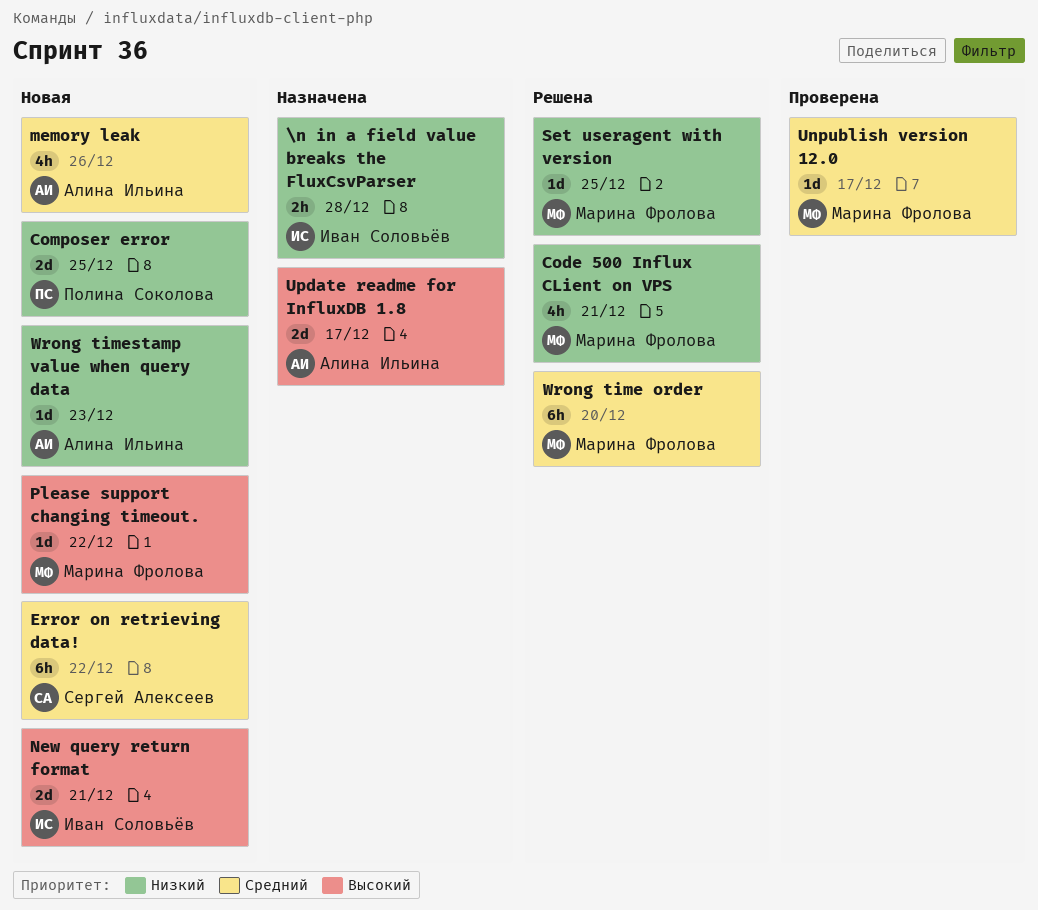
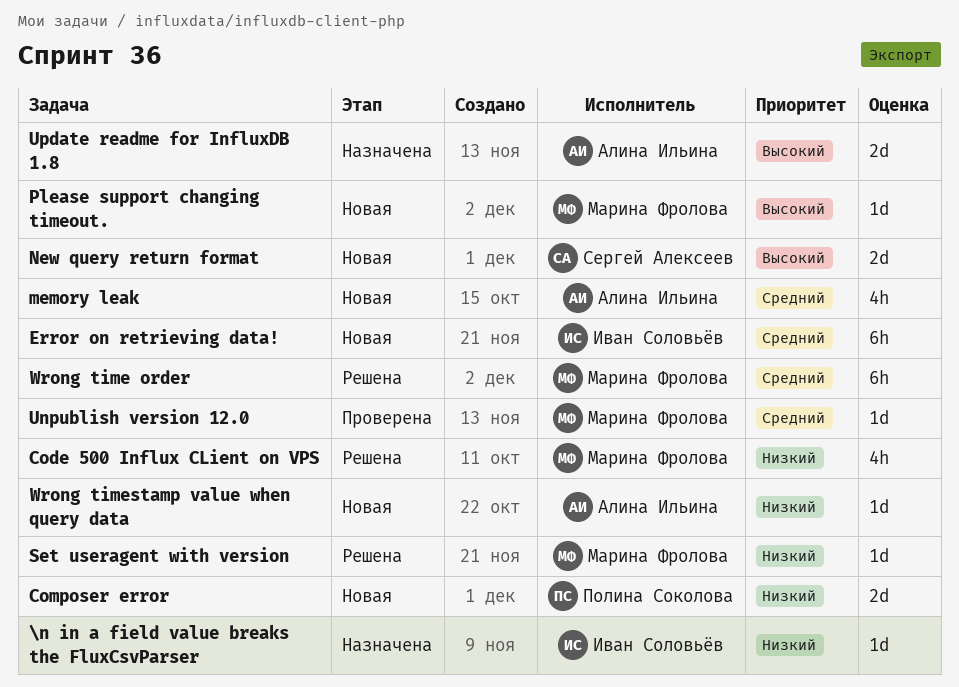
\n in a field value breaks the FluxCsvParser, estimate: 2h -> 1d
Error on retrieving data!, owner: Сергей Алексеев -> Иван Соловьёв
New query return format, owner: Иван Соловьёв -> Сергей Алексеев

